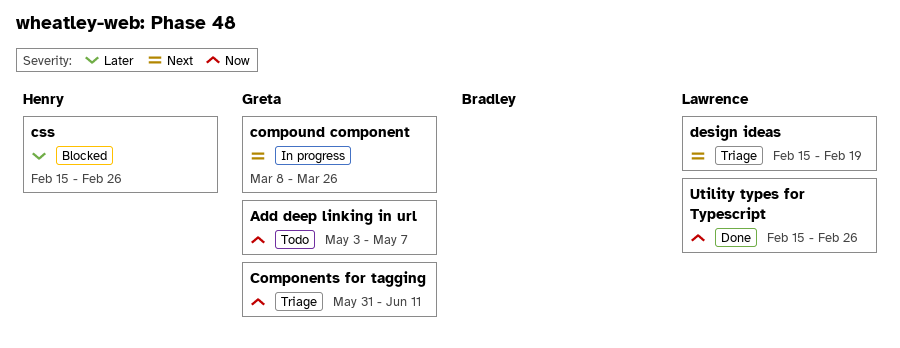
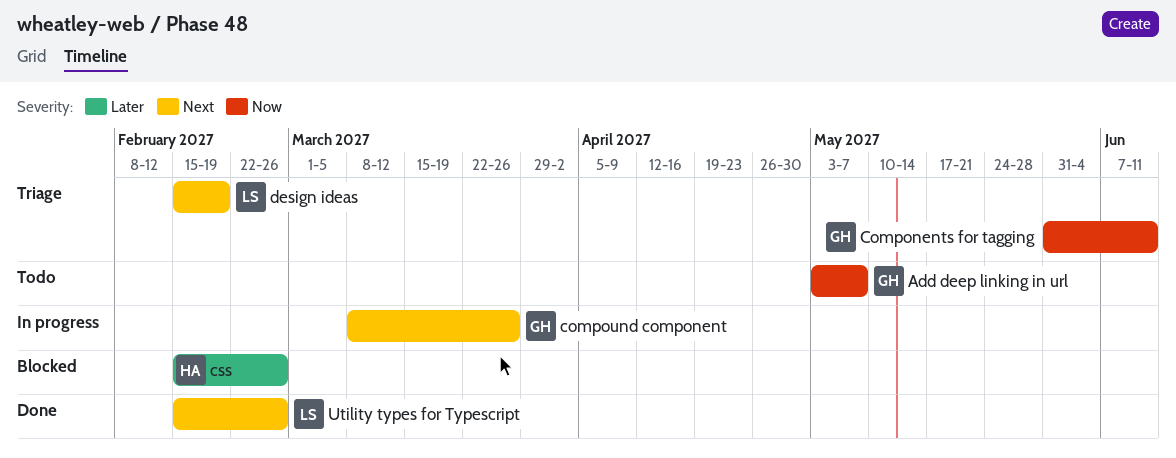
Utility types for Typescript, priority: Now -> Next

